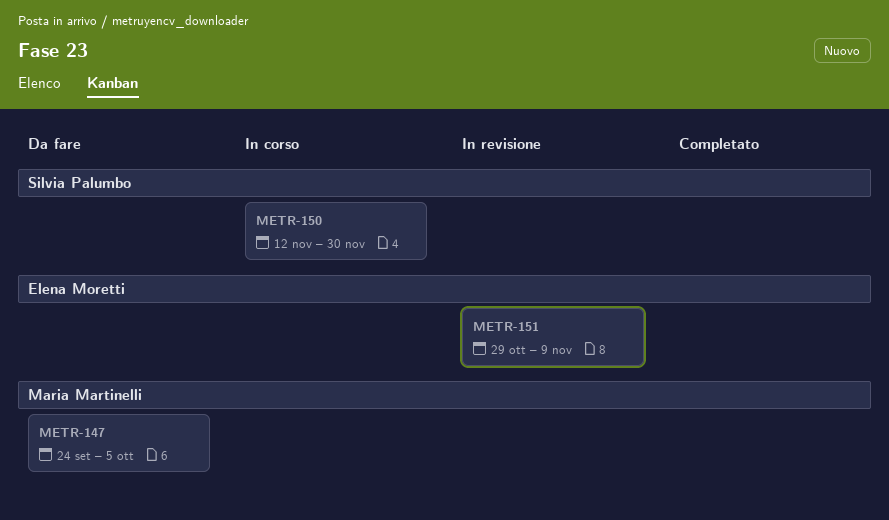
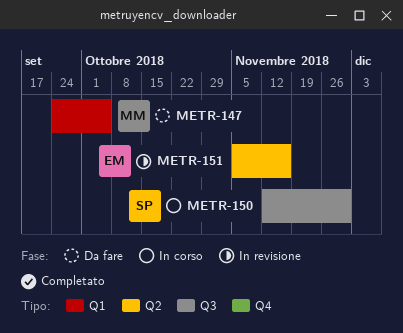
METR-151, start: Oct 29 -> Nov 5
METR-151, due: Nov 9 -> Nov 16

